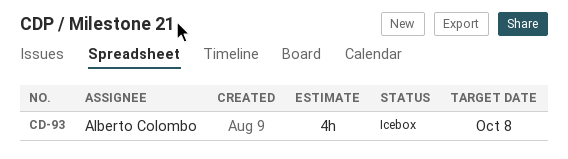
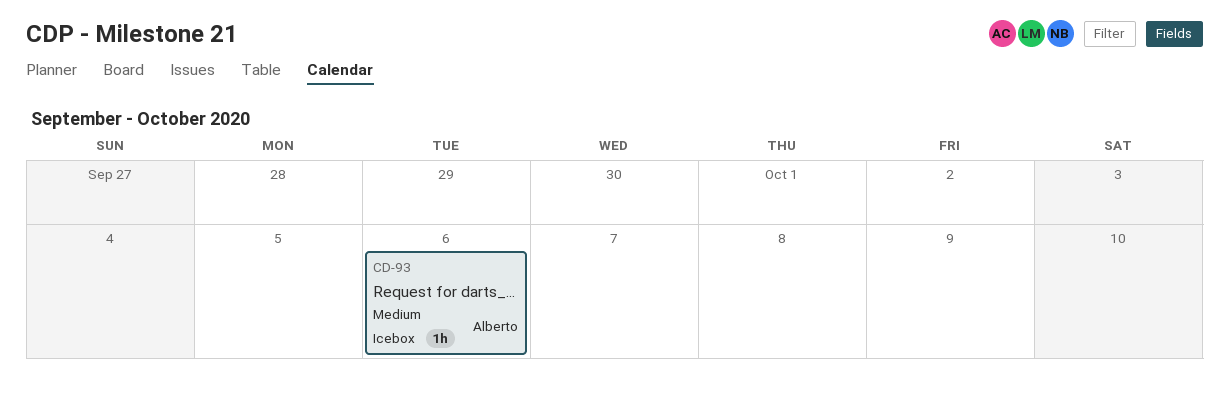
CD-93, estimate: 4h -> 1h
CD-93, due: Oct 8 -> Oct 6

